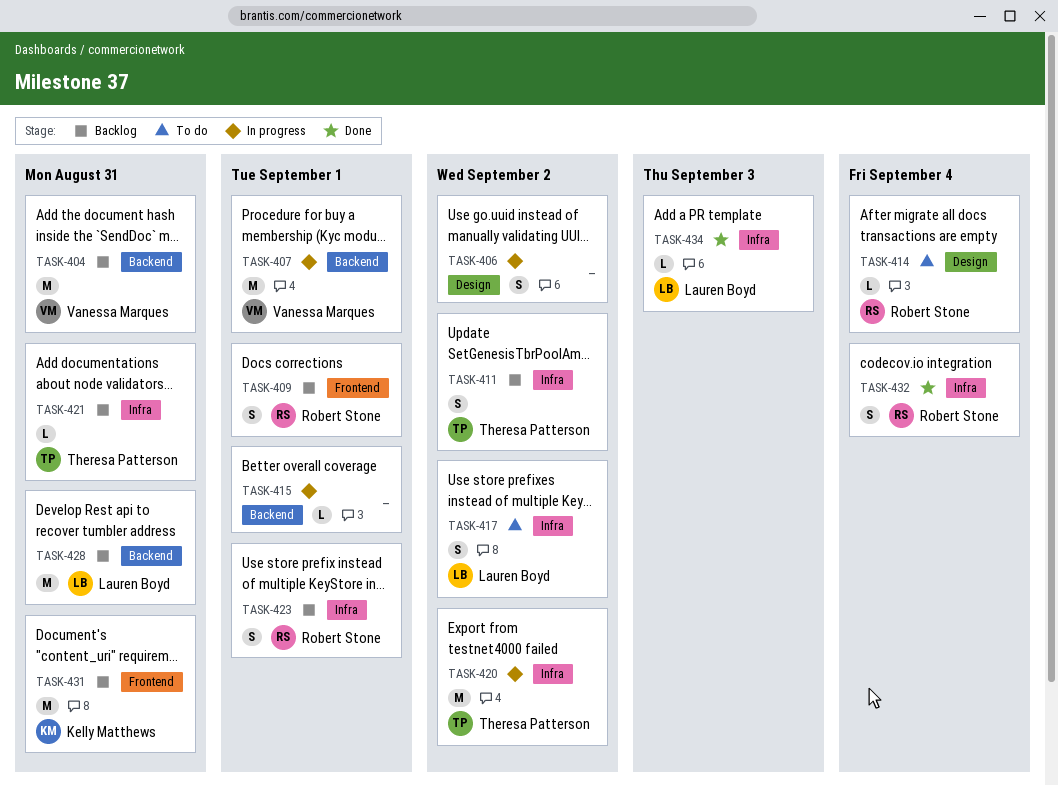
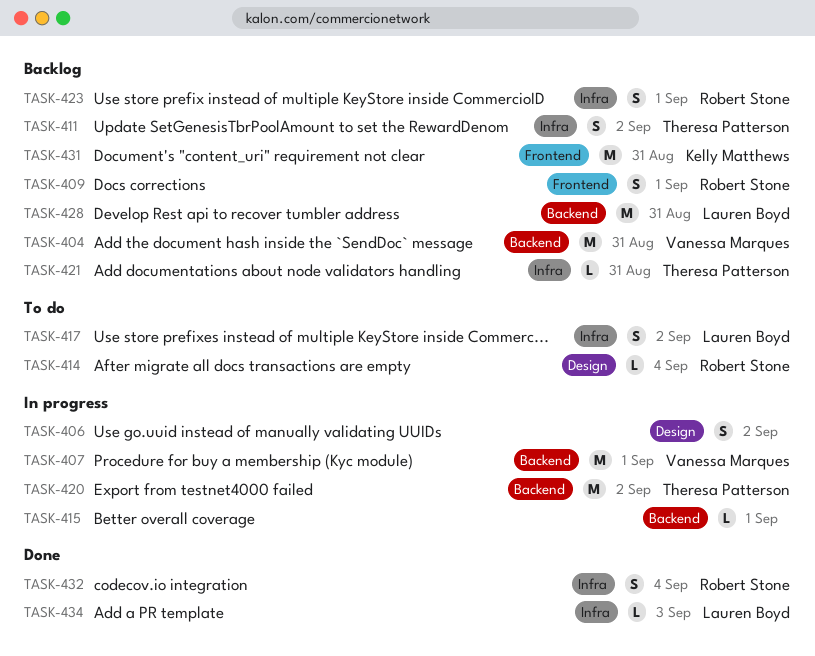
TASK-420, label: Infra -> Backend

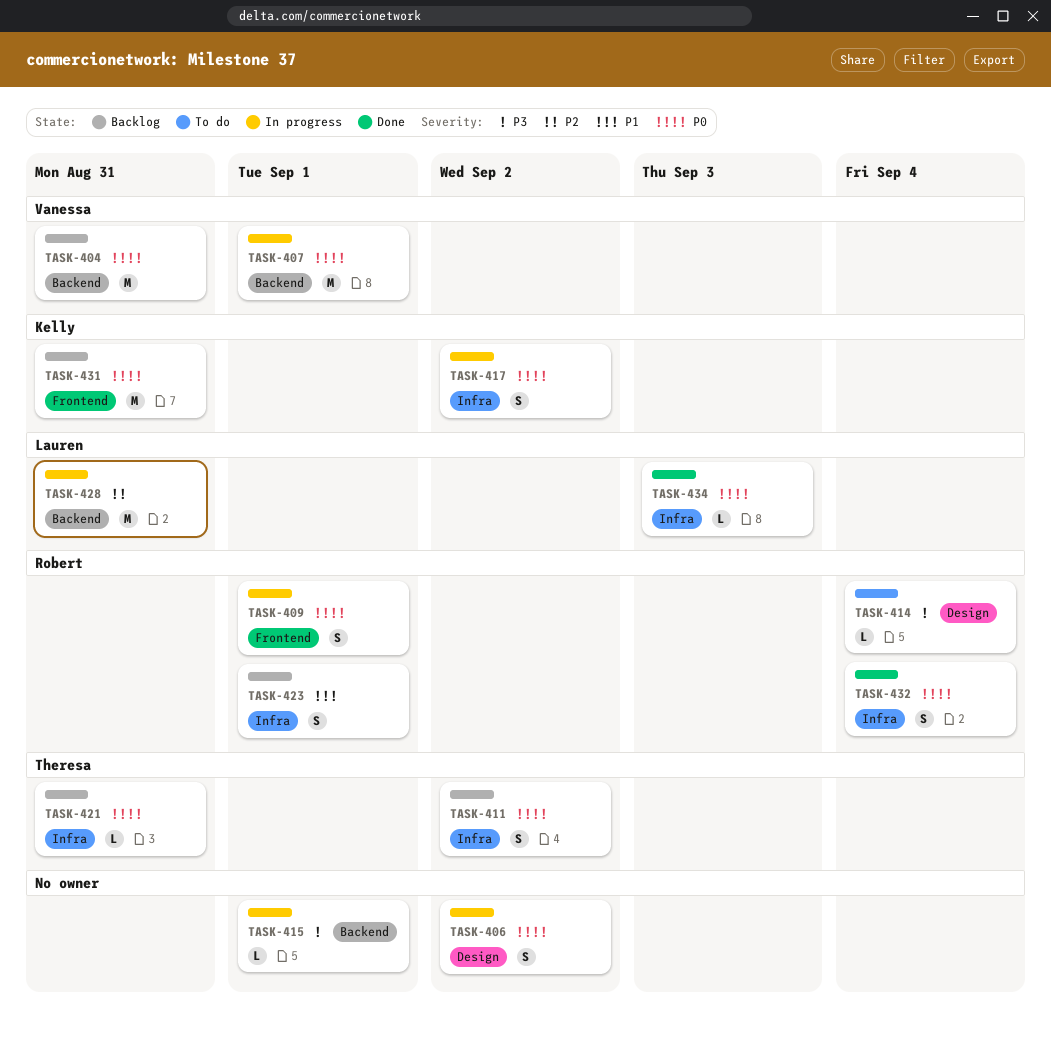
TASK-409, status: Backlog -> In progress
TASK-417, status: To do -> In progress
TASK-417, owner: Lauren Boyd -> Kelly Matthews
TASK-420: present -> none
TASK-428, status: Backlog -> In progress

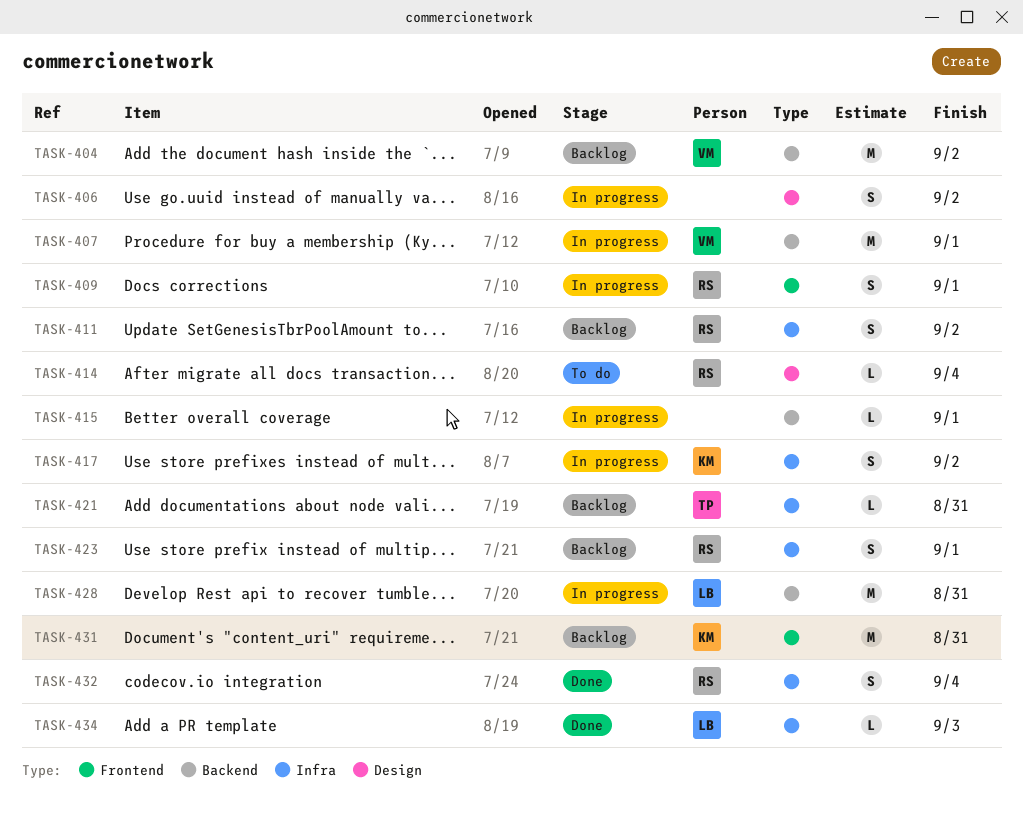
TASK-404, due: Aug 31 -> Sep 2
TASK-411, owner: Theresa -> Robert

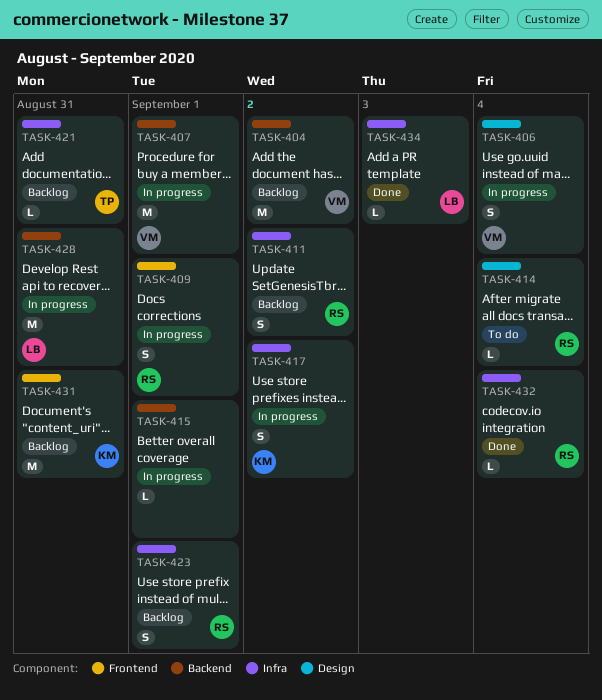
TASK-406, owner: none -> VM
TASK-406, due: Sep 2 -> Sep 4
TASK-432, estimate: S -> L

